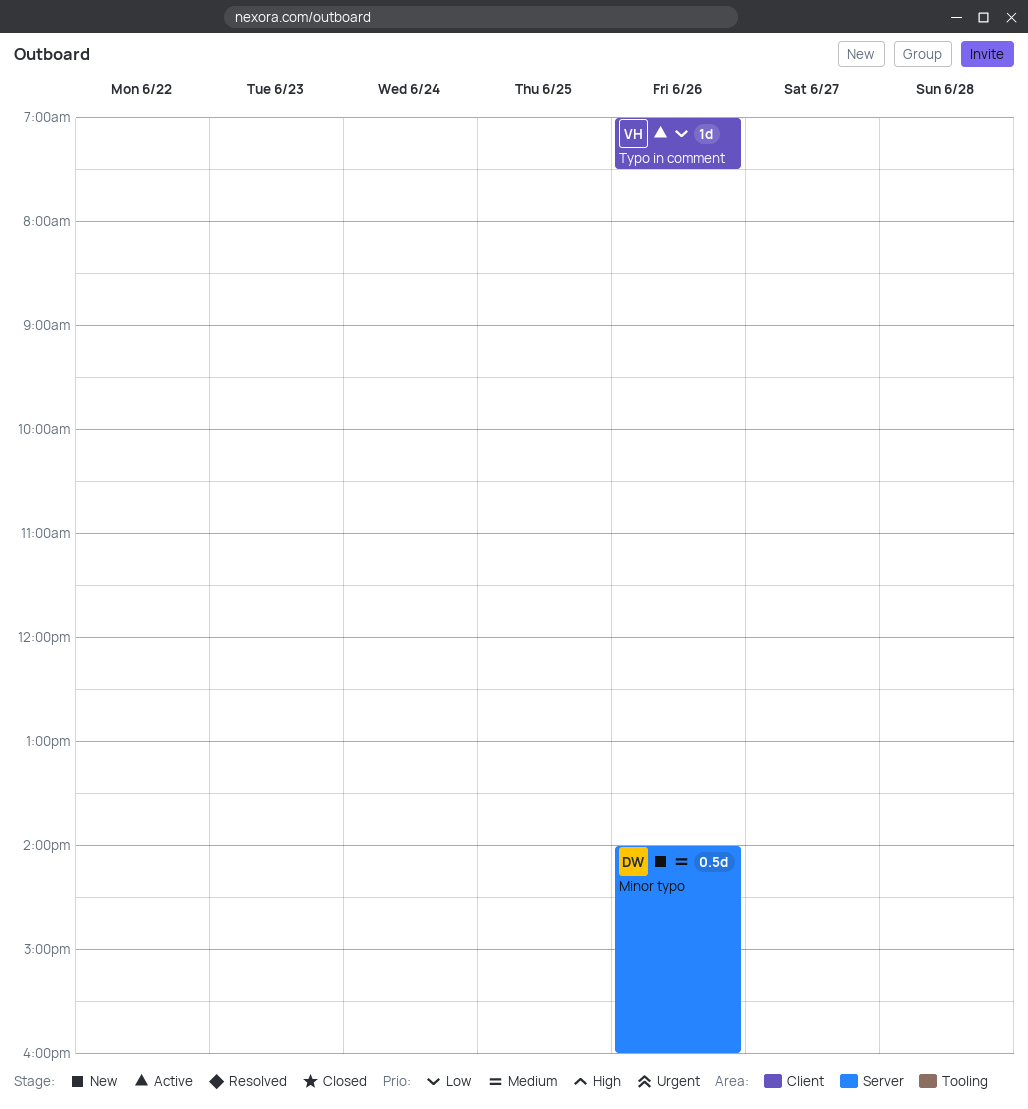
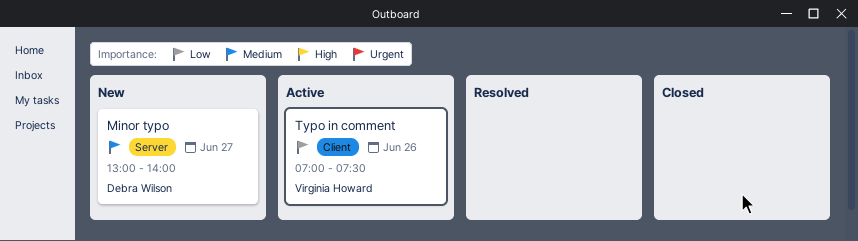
Minor typo, day: Jun 26 -> Jun 27
Minor typo, begins: 14:00 -> 13:00
Minor typo, ends: 16:00 -> 14:00

